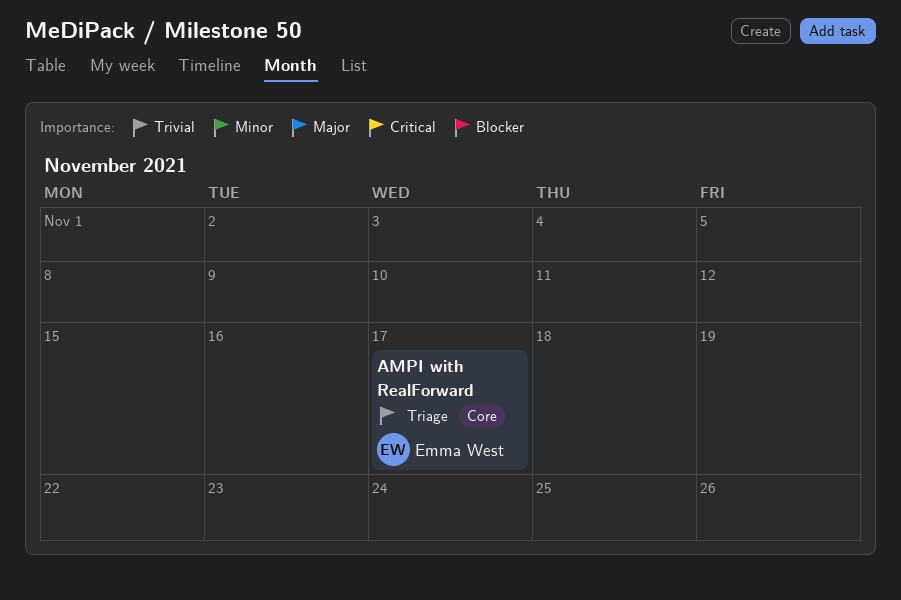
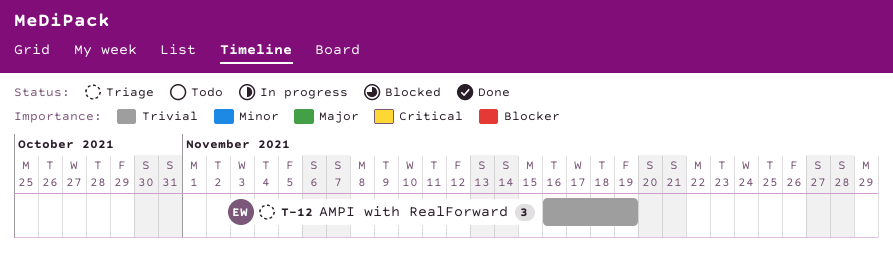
AMPI with RealForward, due: Nov 17 -> Nov 19

